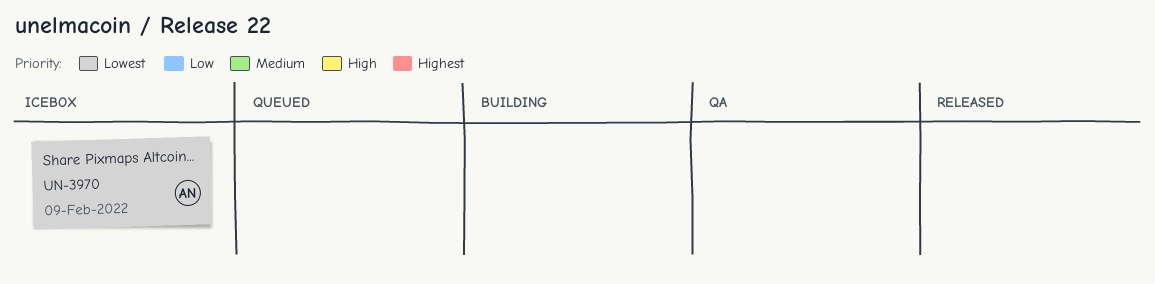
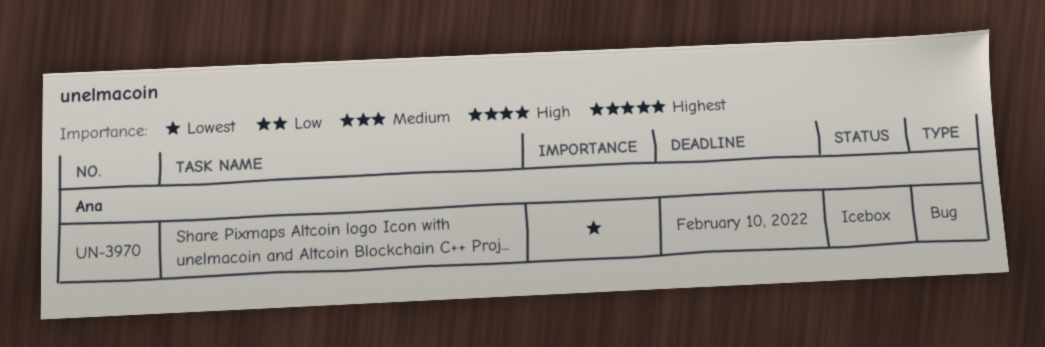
UN-3970, due: Feb 9 -> Feb 10

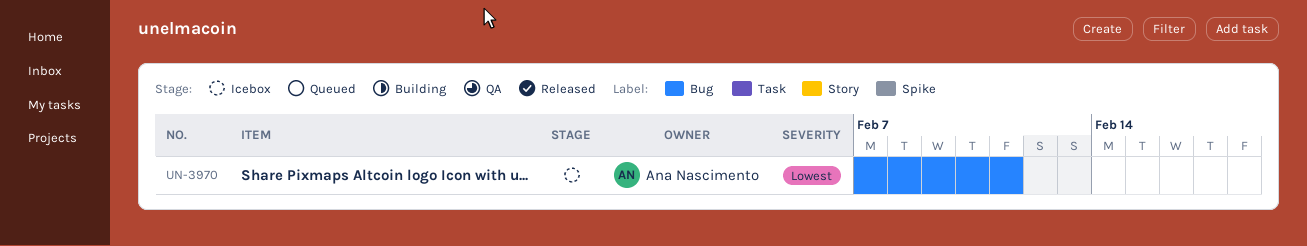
UN-3970, due: Feb 10 -> Feb 11

